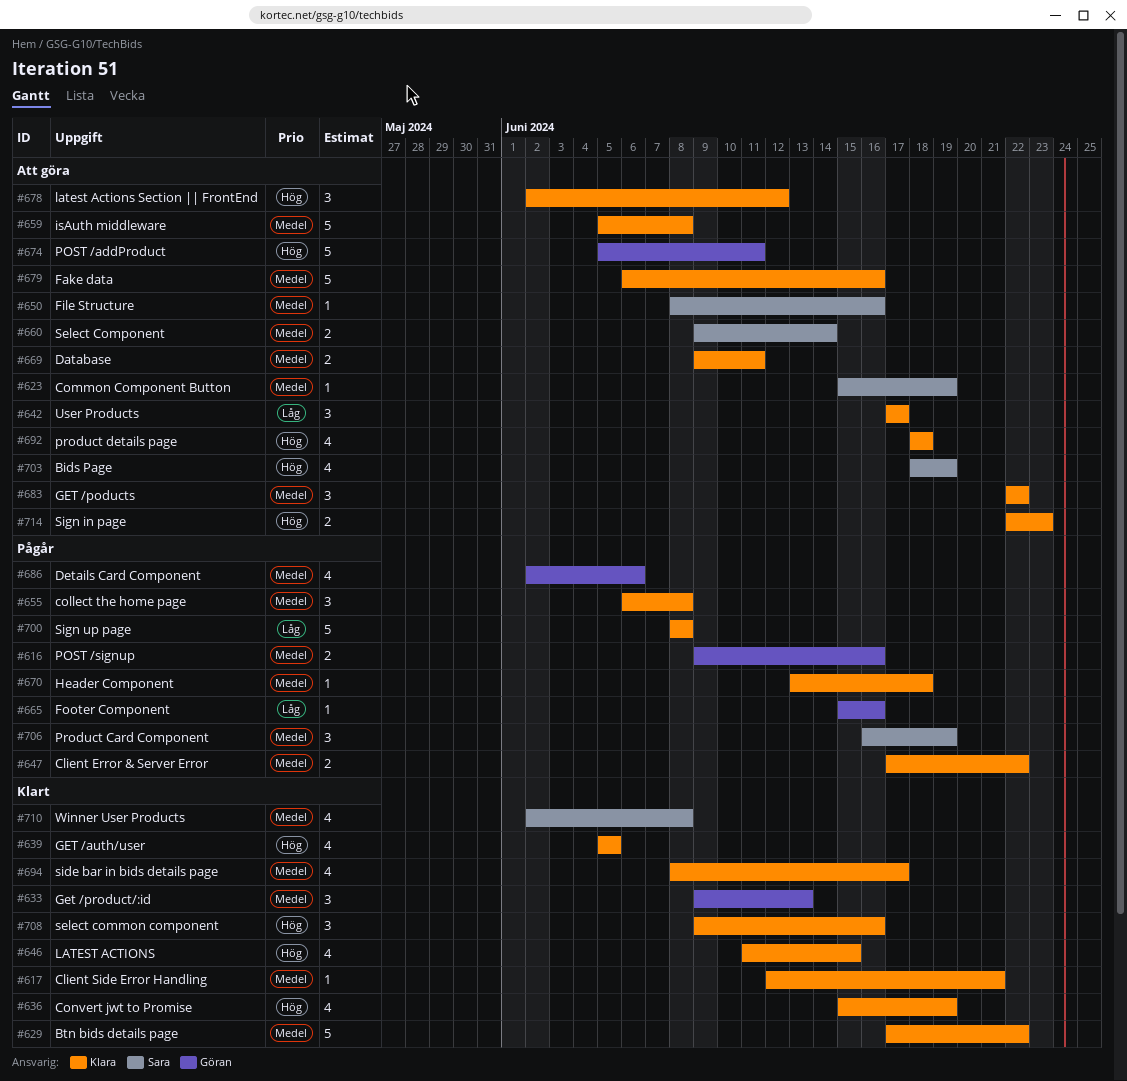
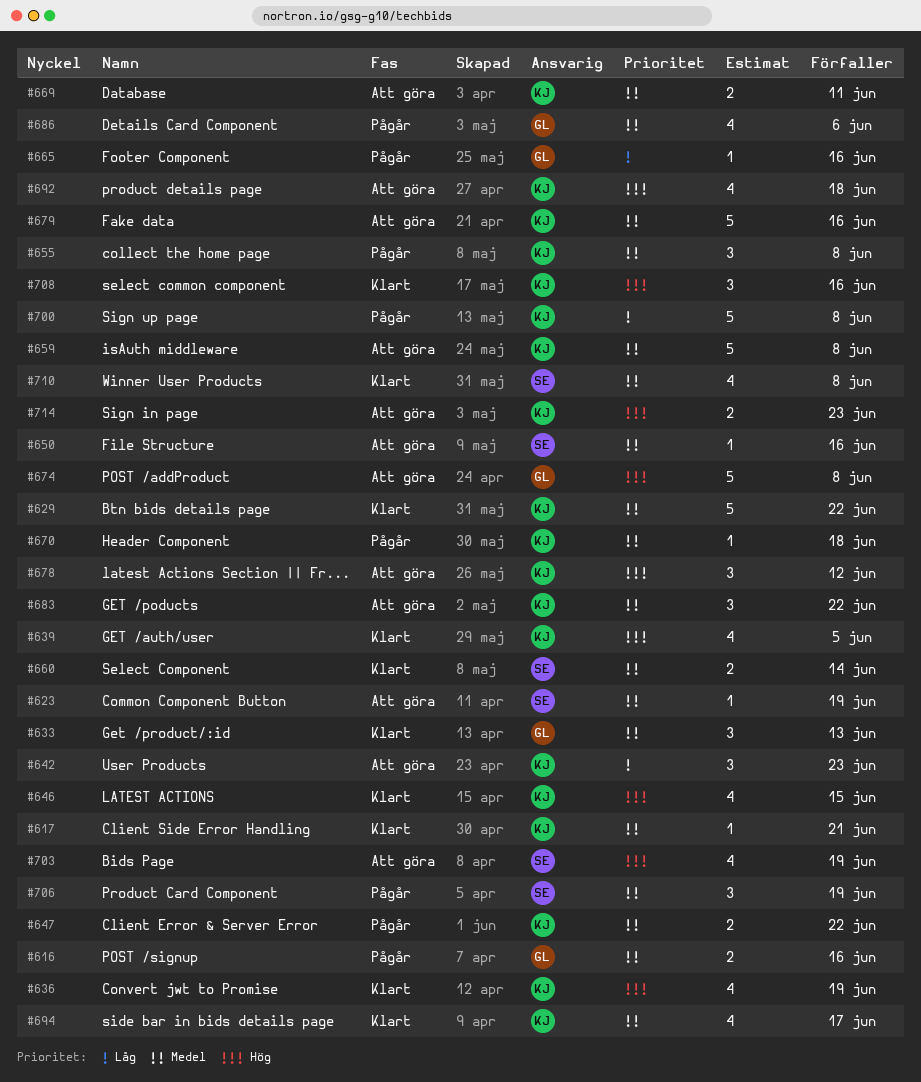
#642, due: Jun 17 -> Jun 23
#660, status: Att göra -> Klart
#674, due: Jun 11 -> Jun 8

